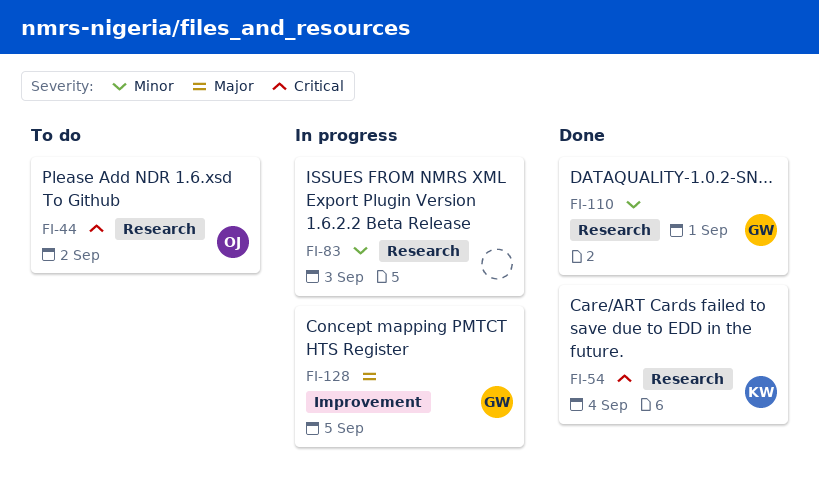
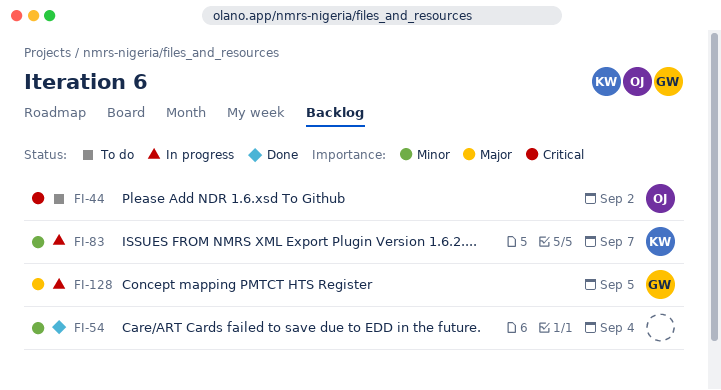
FI-54, owner: KW -> none
FI-54, priority: Critical -> Minor
FI-83, owner: none -> KW
FI-83, due: Sep 3 -> Sep 7
FI-110: present -> none

